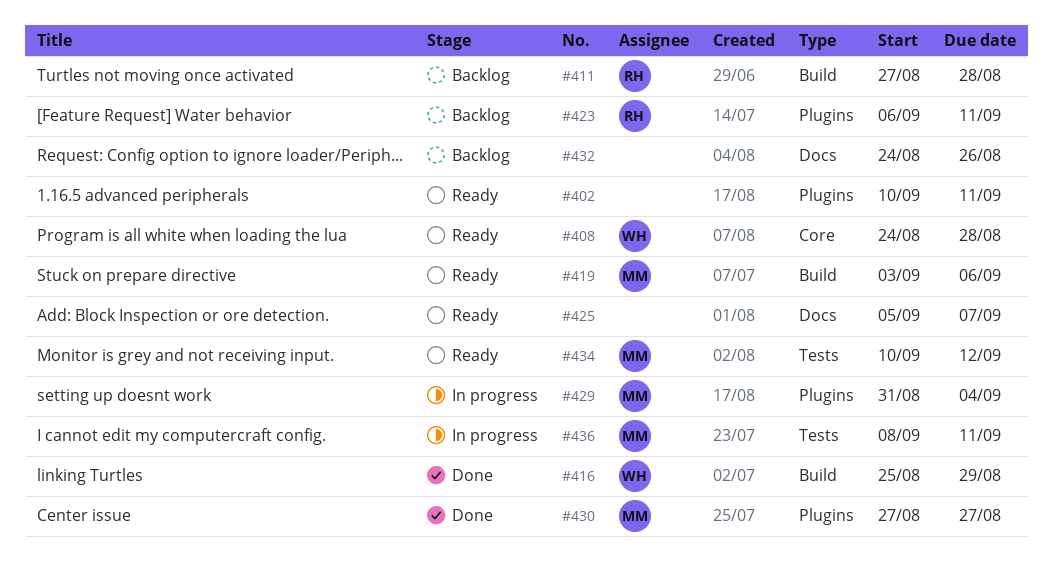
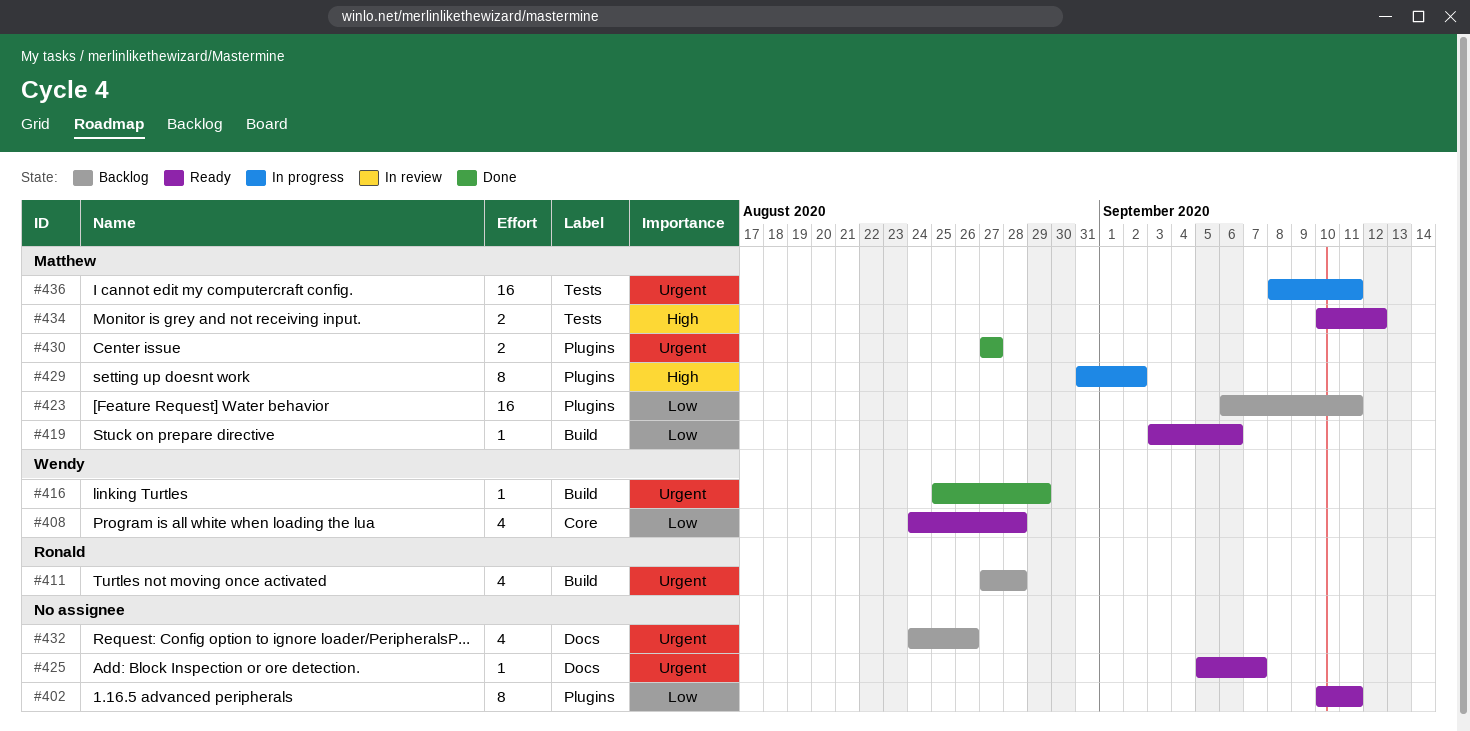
#423, owner: Ronald -> Matthew
#429, due: Sep 4 -> Sep 2

